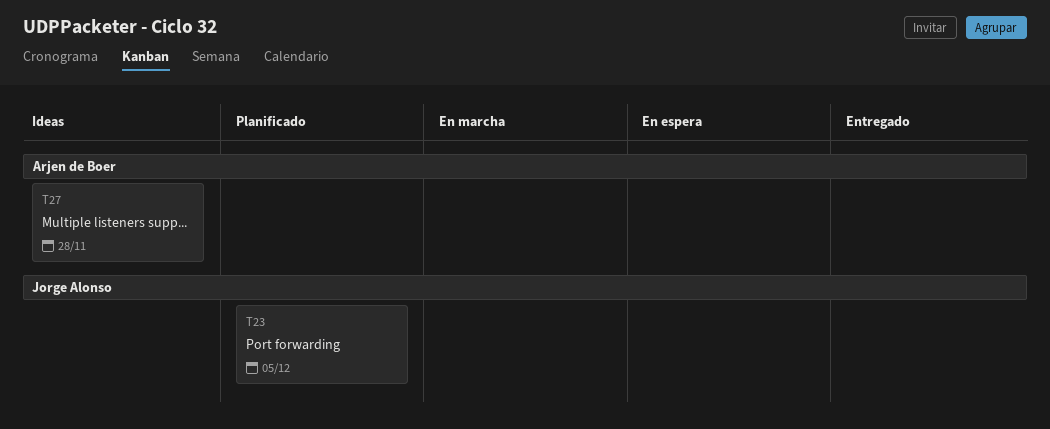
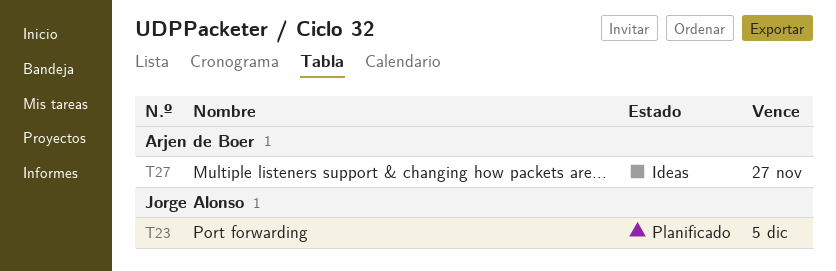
T27, due: Nov 28 -> Nov 27

